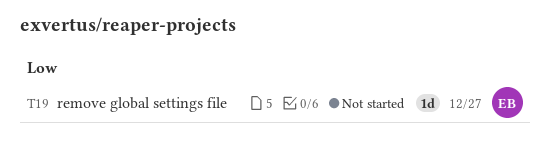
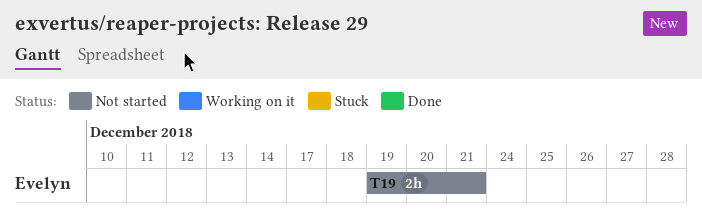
T19, estimate: 1d -> 2h
T19, due: Dec 27 -> Dec 21

